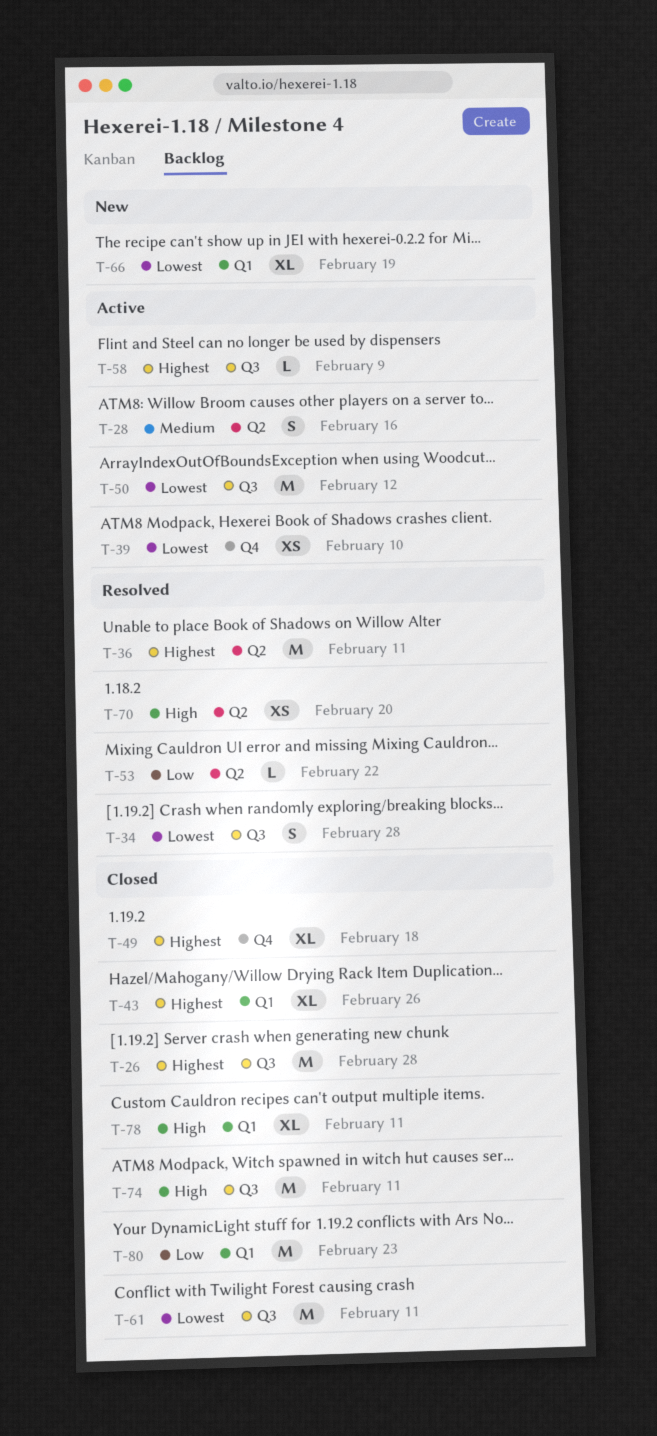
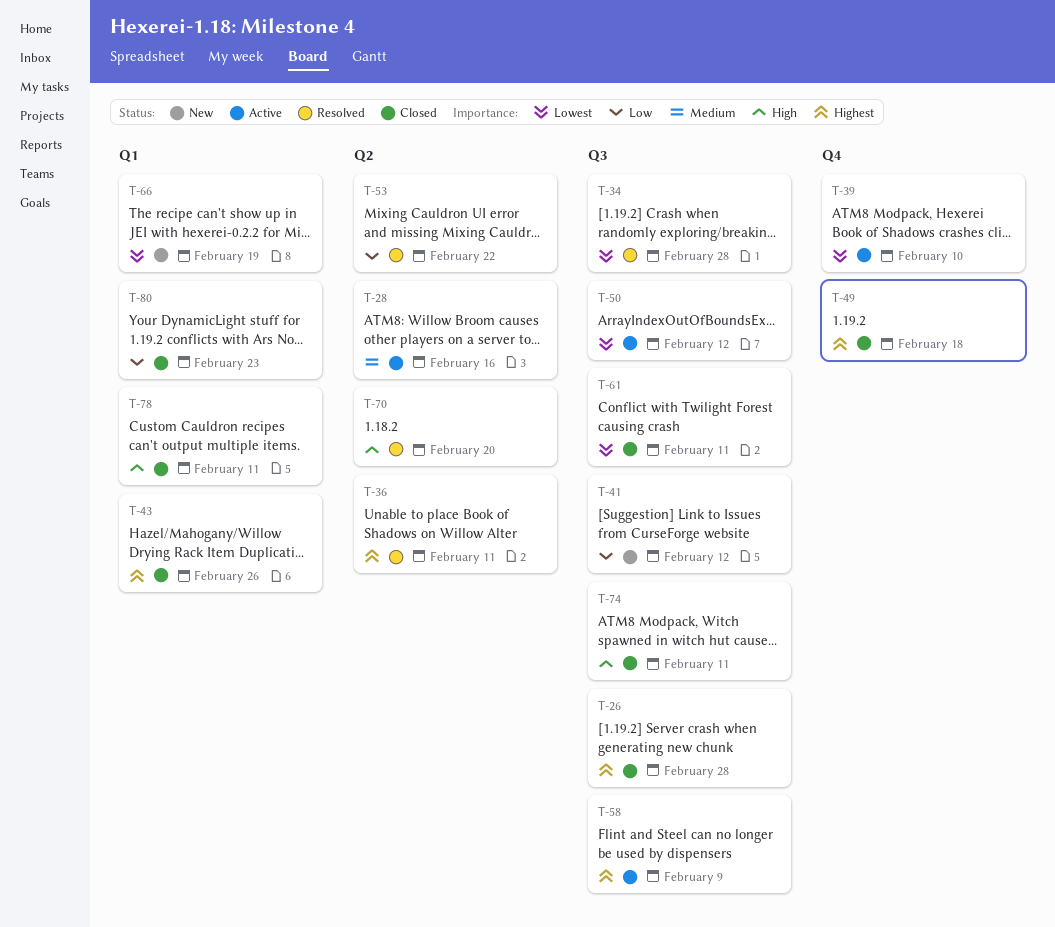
T-41: none -> present

